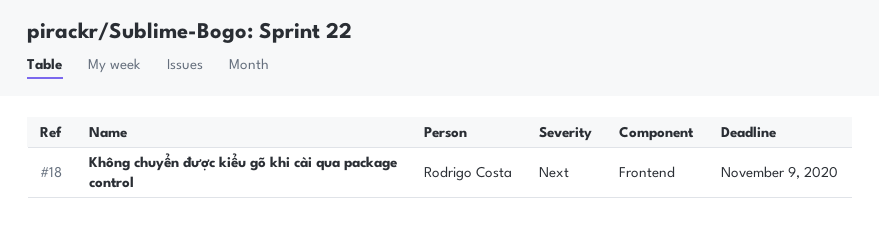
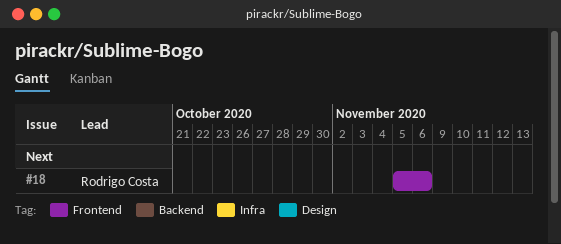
#18, due: Nov 9 -> Nov 6

